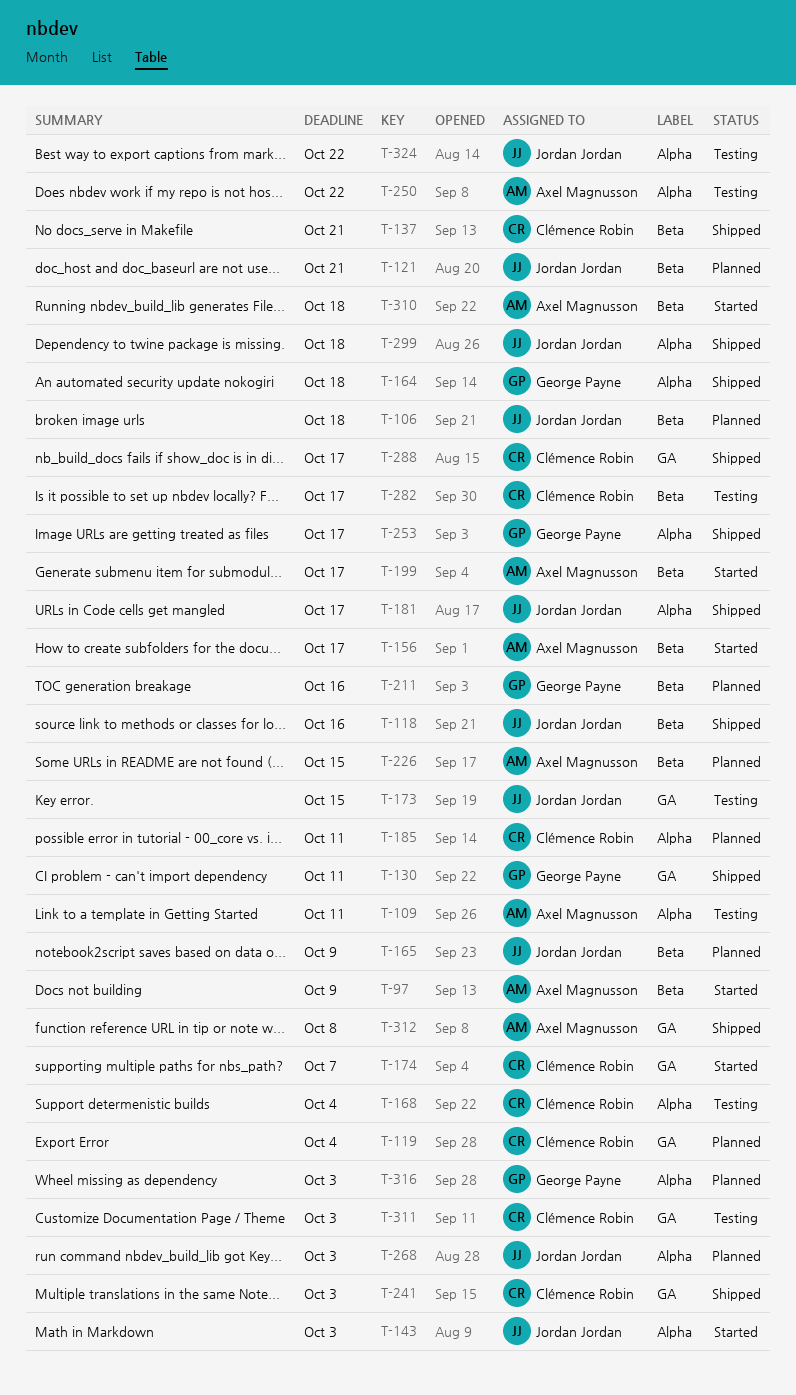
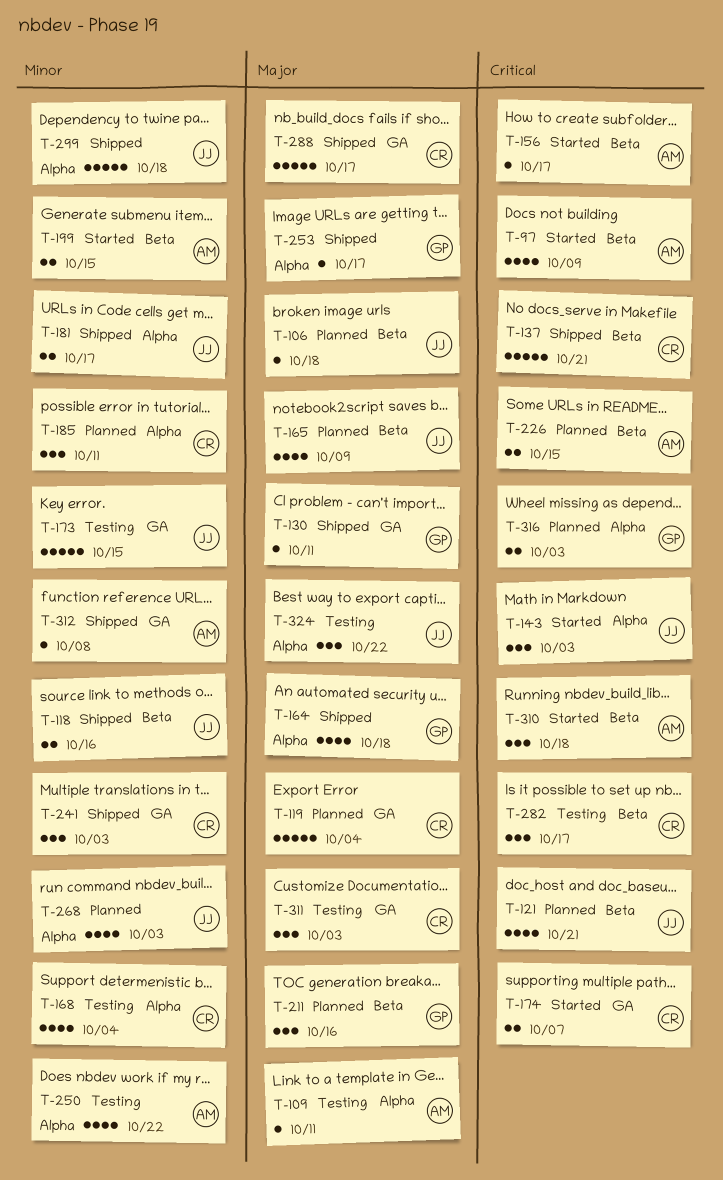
T-199, due: Oct 17 -> Oct 15

